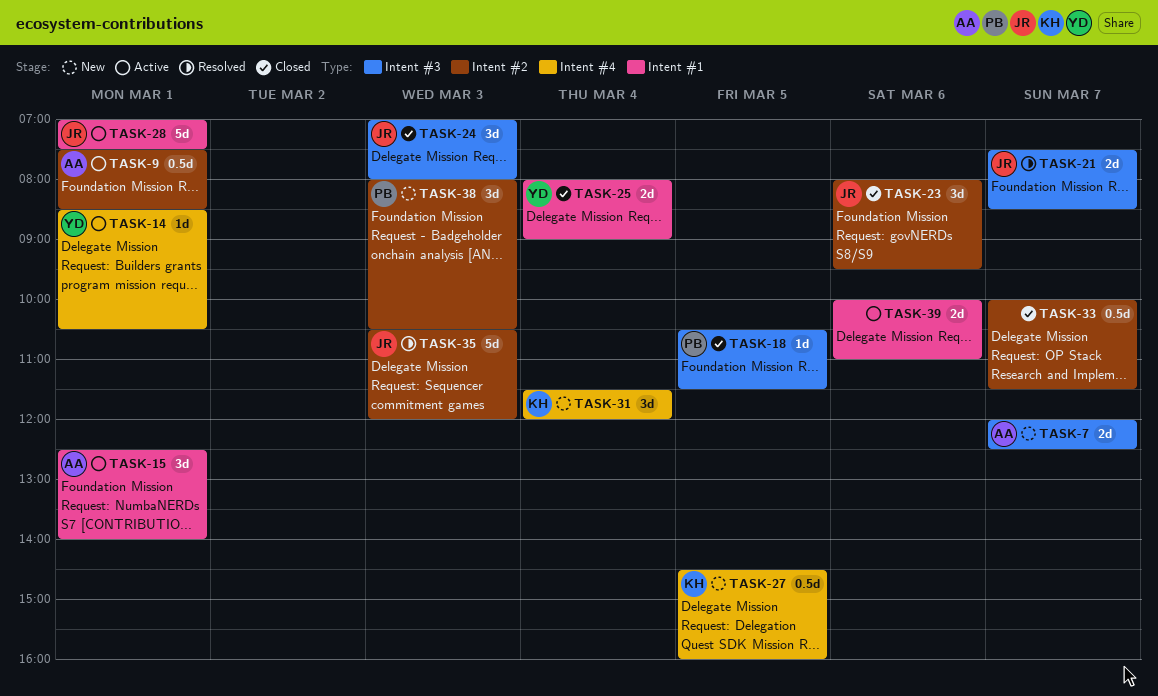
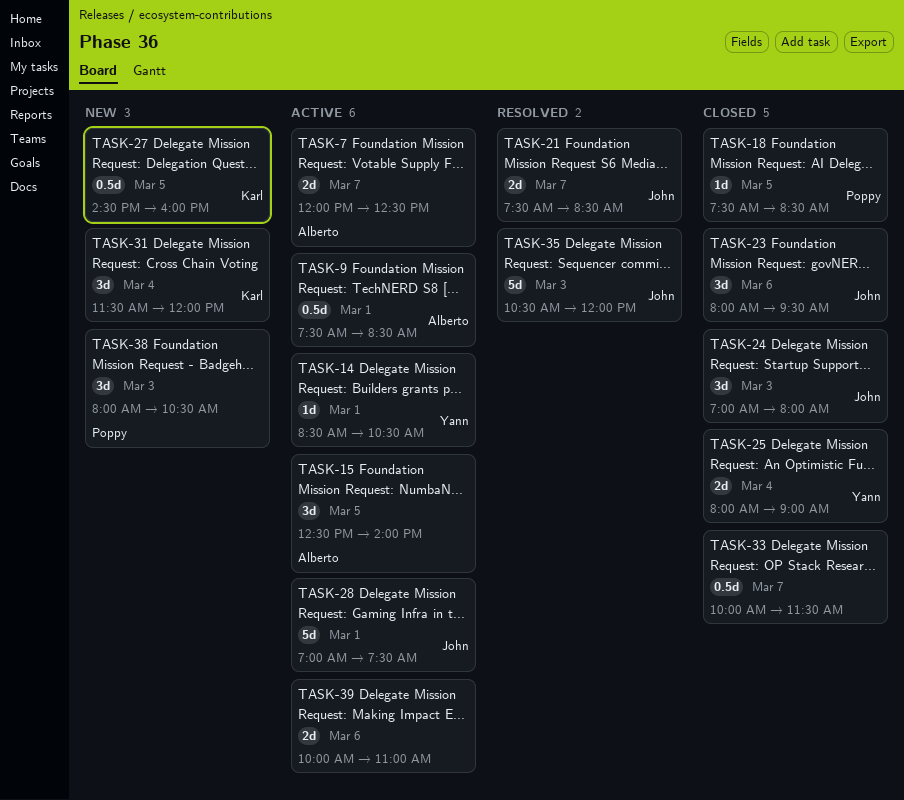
TASK-7, status: New -> Active
TASK-15, day: Mar 1 -> Mar 5
TASK-18, begins: 10:30 -> 07:30
TASK-18, ends: 11:30 -> 08:30

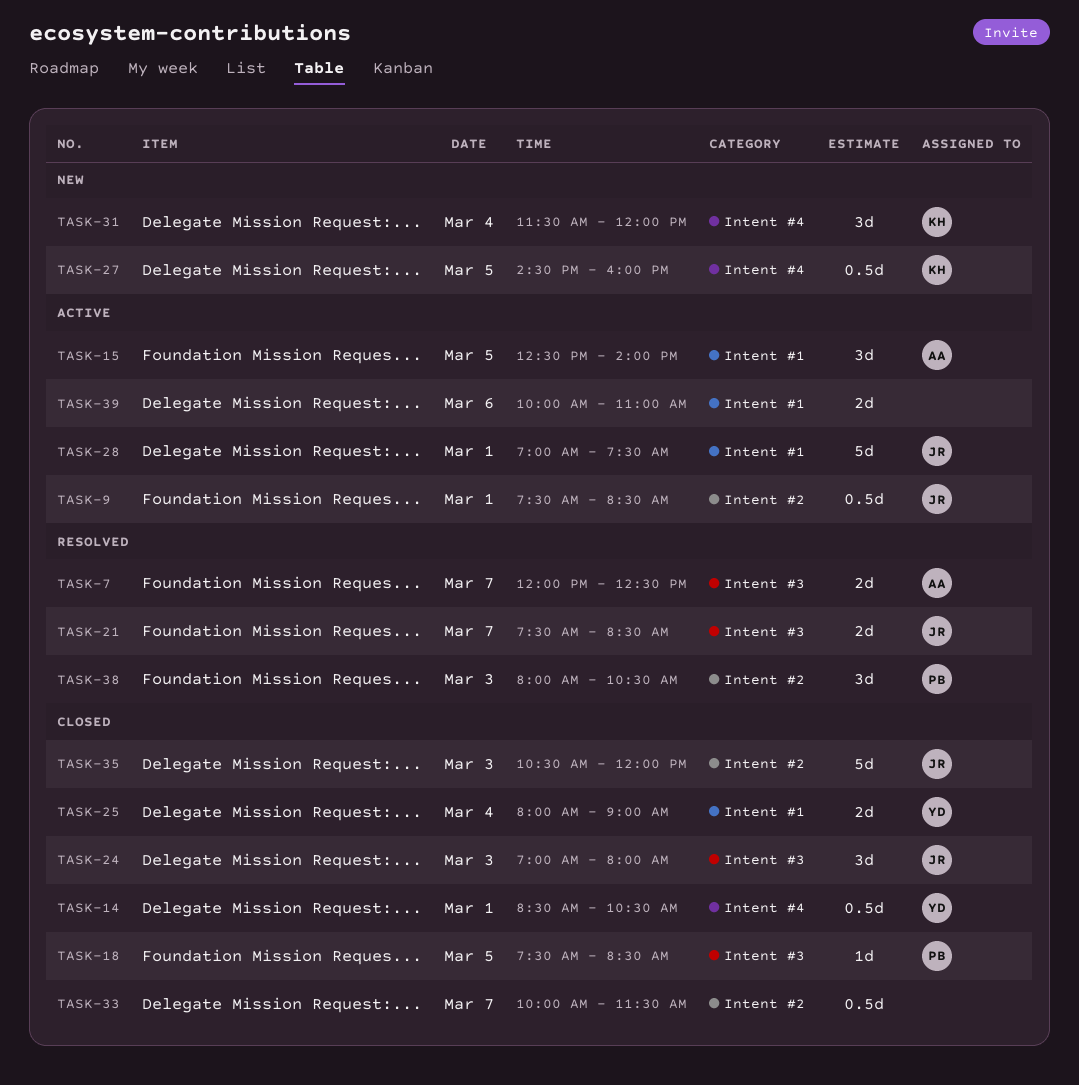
TASK-7, status: Active -> Resolved
TASK-9, owner: Alberto -> John
TASK-14, status: Active -> Closed
TASK-14, estimate: 1d -> 0.5d
TASK-23: present -> none
TASK-35, status: Resolved -> Closed
TASK-38, status: New -> Resolved

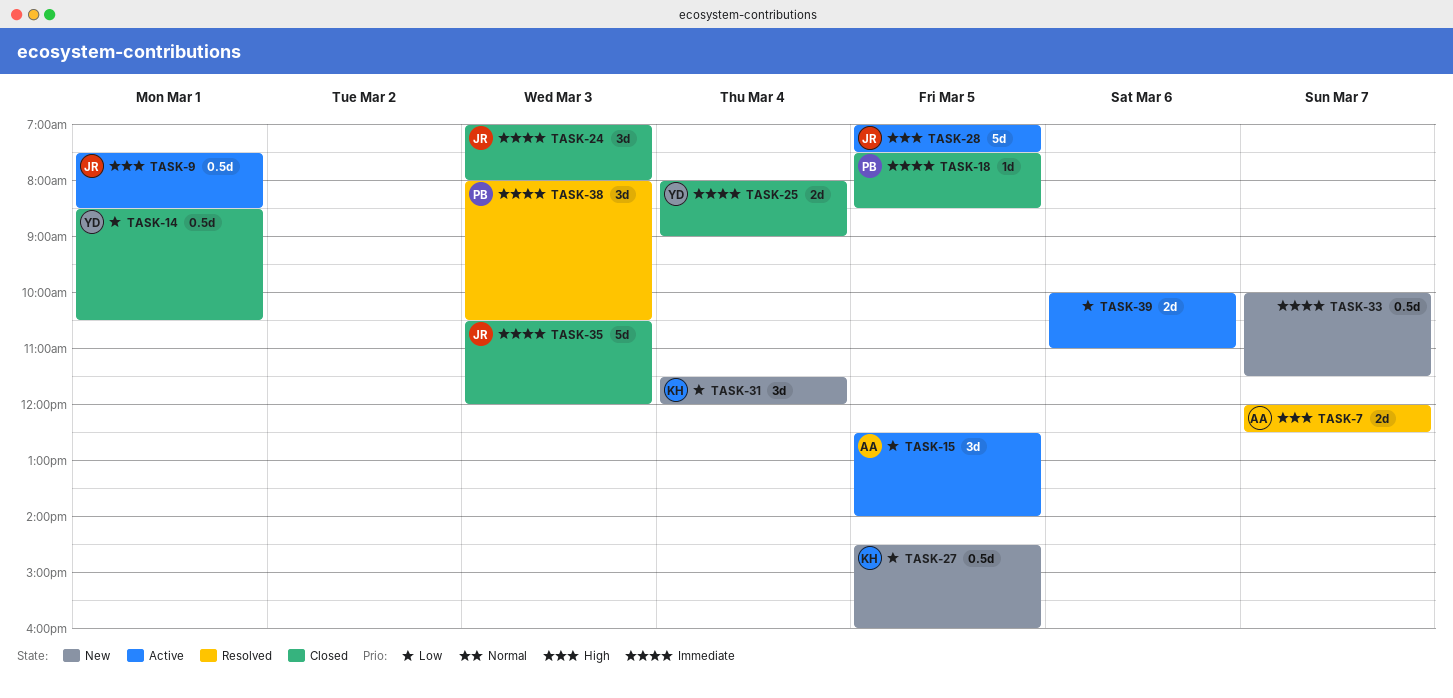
TASK-21: present -> none
TASK-28, day: Mar 1 -> Mar 5
TASK-33, status: Closed -> New

